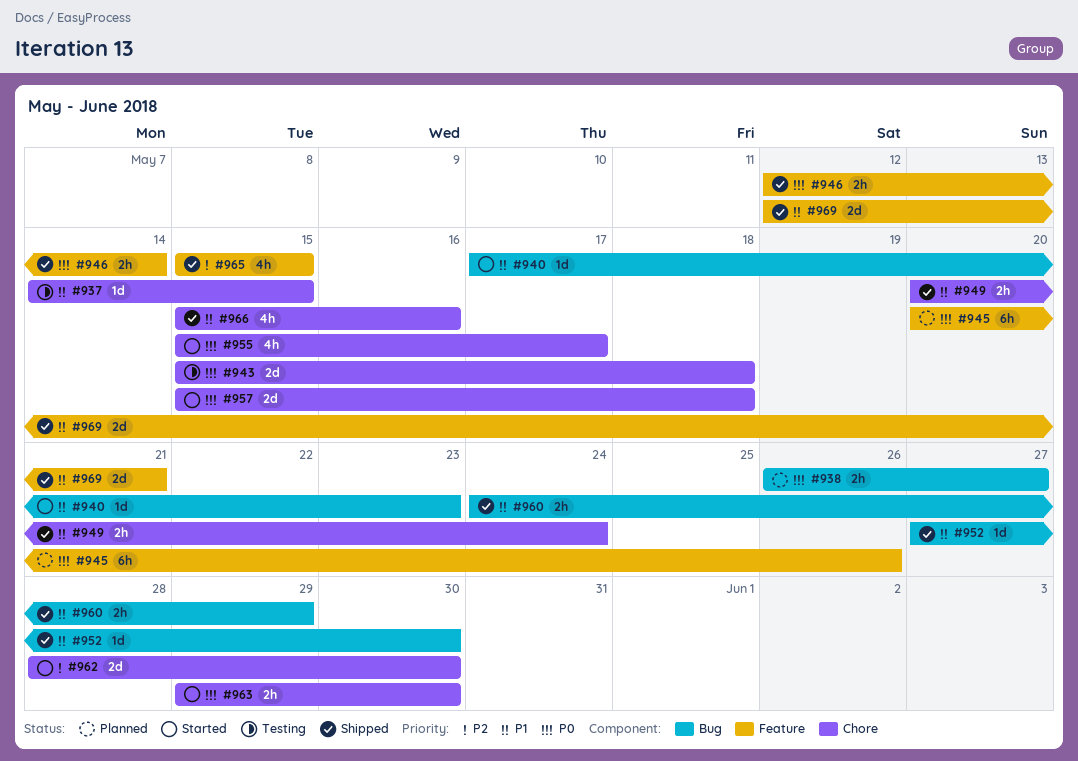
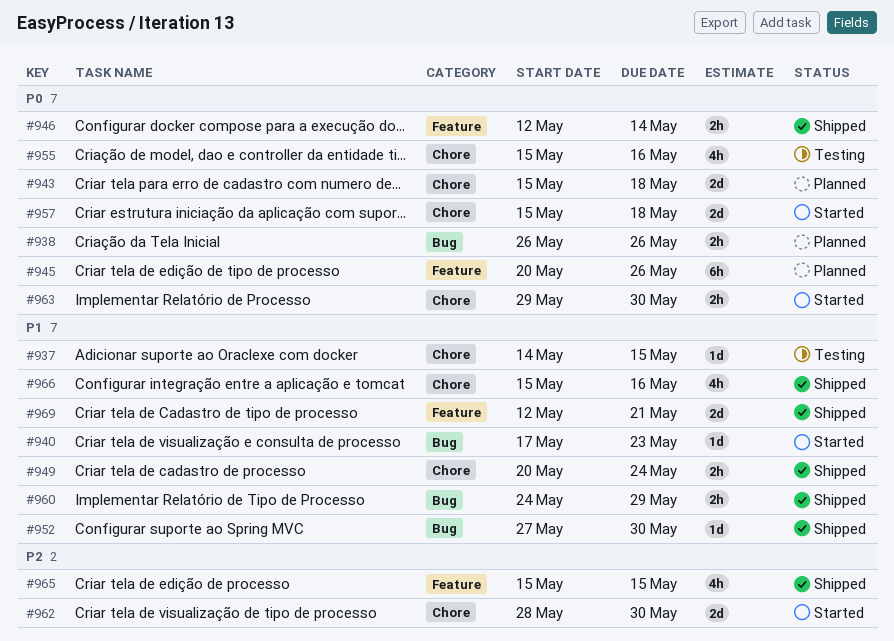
#938, due: May 27 -> May 26
#943, status: Testing -> Planned
#955, status: Started -> Testing
#955, due: May 17 -> May 16

